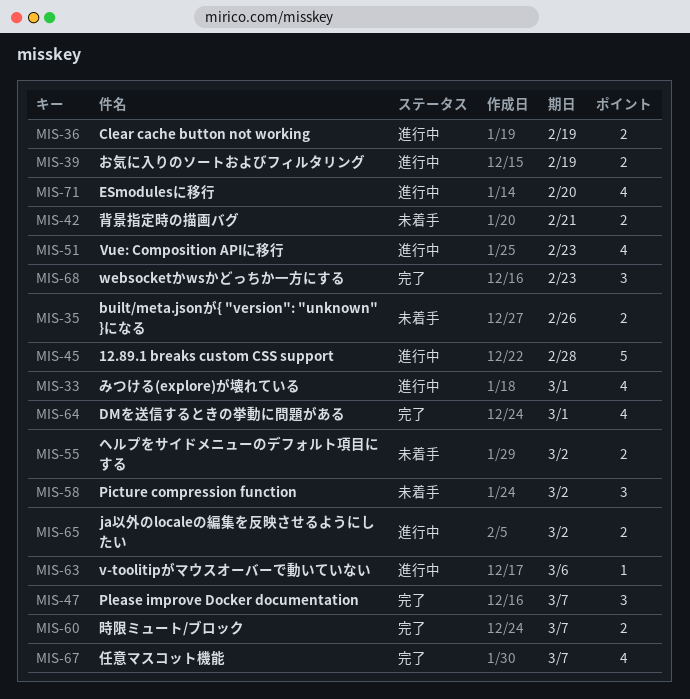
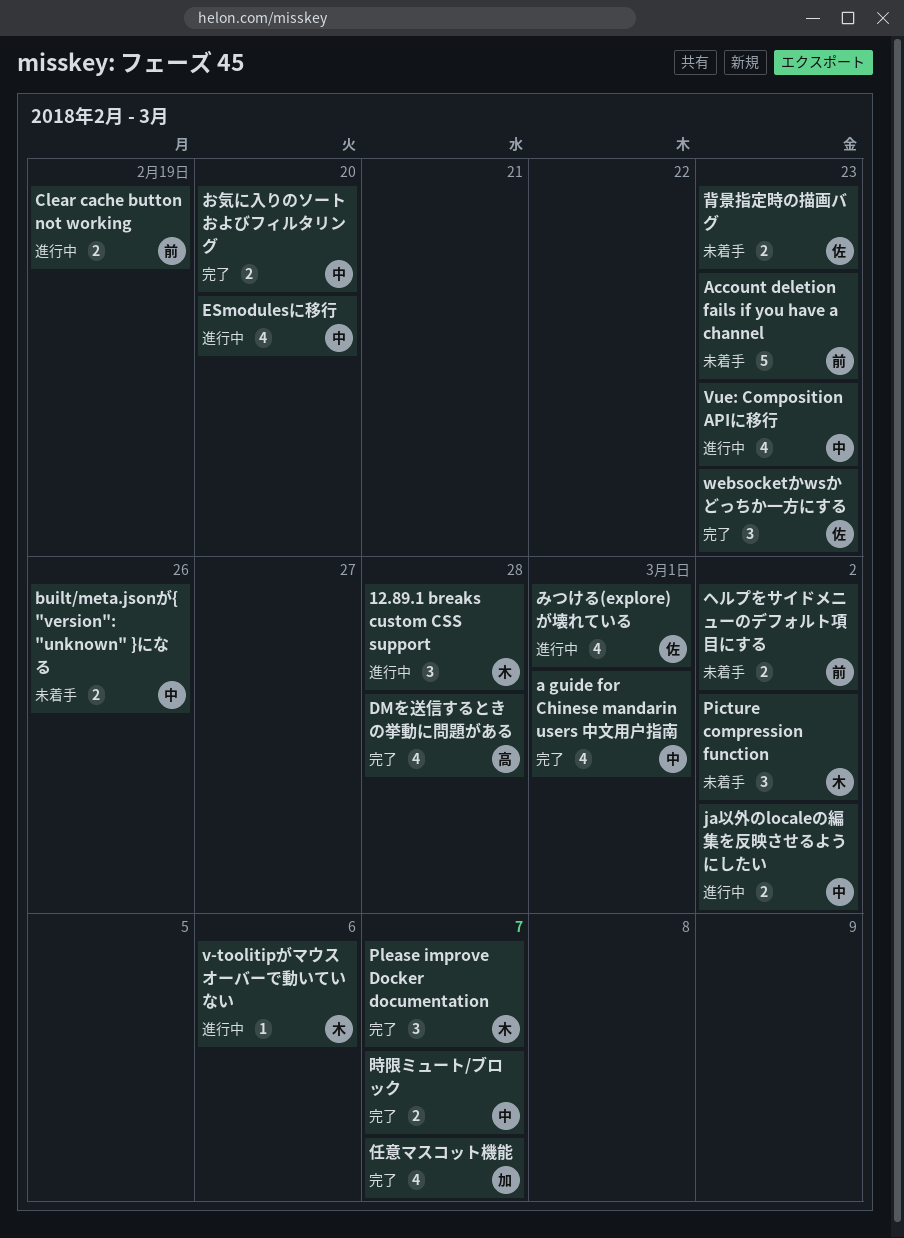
12.89.1 breaks custom CSS support, estimate: 5 -> 3
a guide for Chinese mandarin users 中文用户指南: none -> present
Account deletion fails if you have a channel: none -> present
DMを送信するときの挙動に問題がある, due: Mar 1 -> Feb 28
お気に入りのソートおよびフィルタリング, status: 進行中 -> 完了
お気に入りのソートおよびフィルタリング, due: Feb 19 -> Feb 20
背景指定時の描画バグ, due: Feb 21 -> Feb 23

